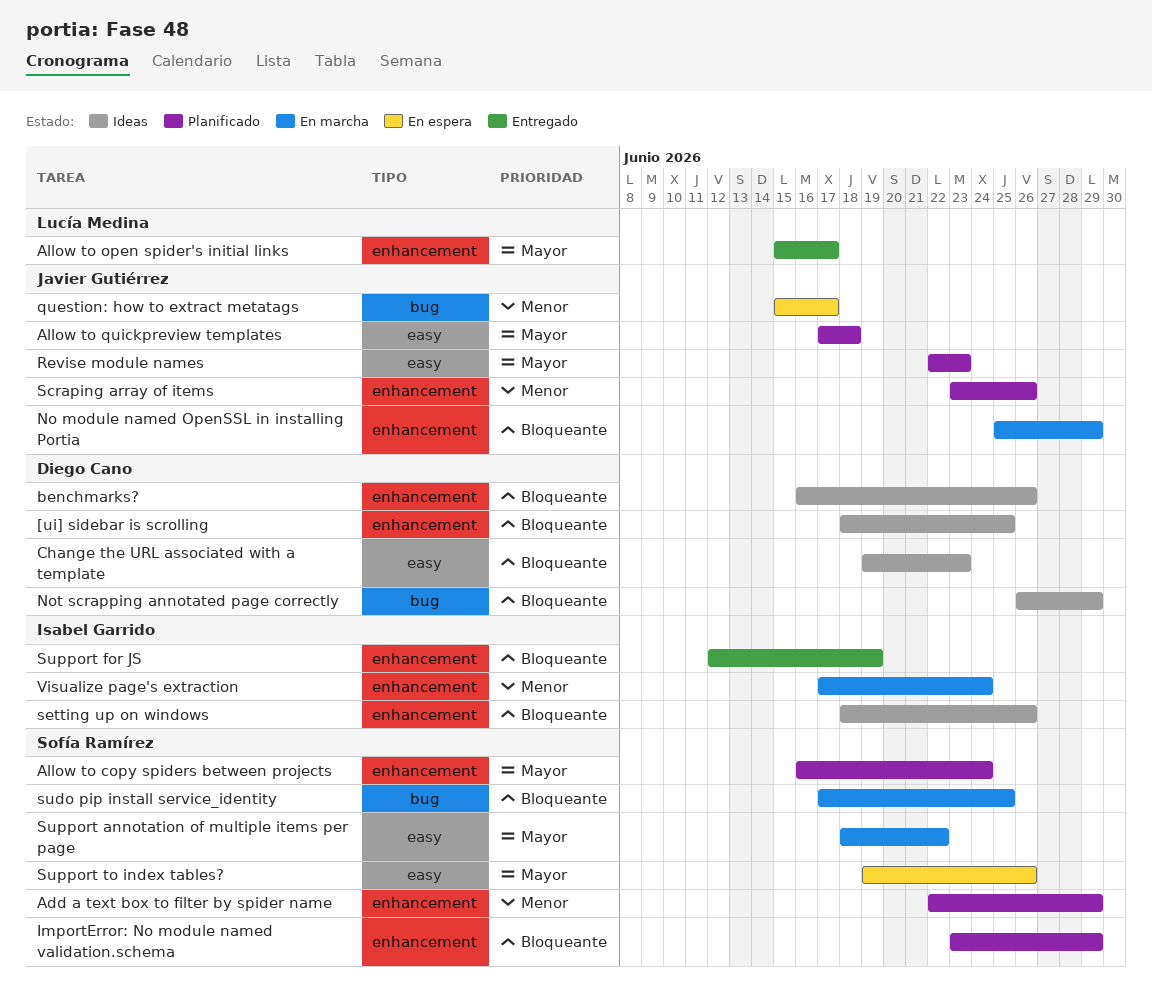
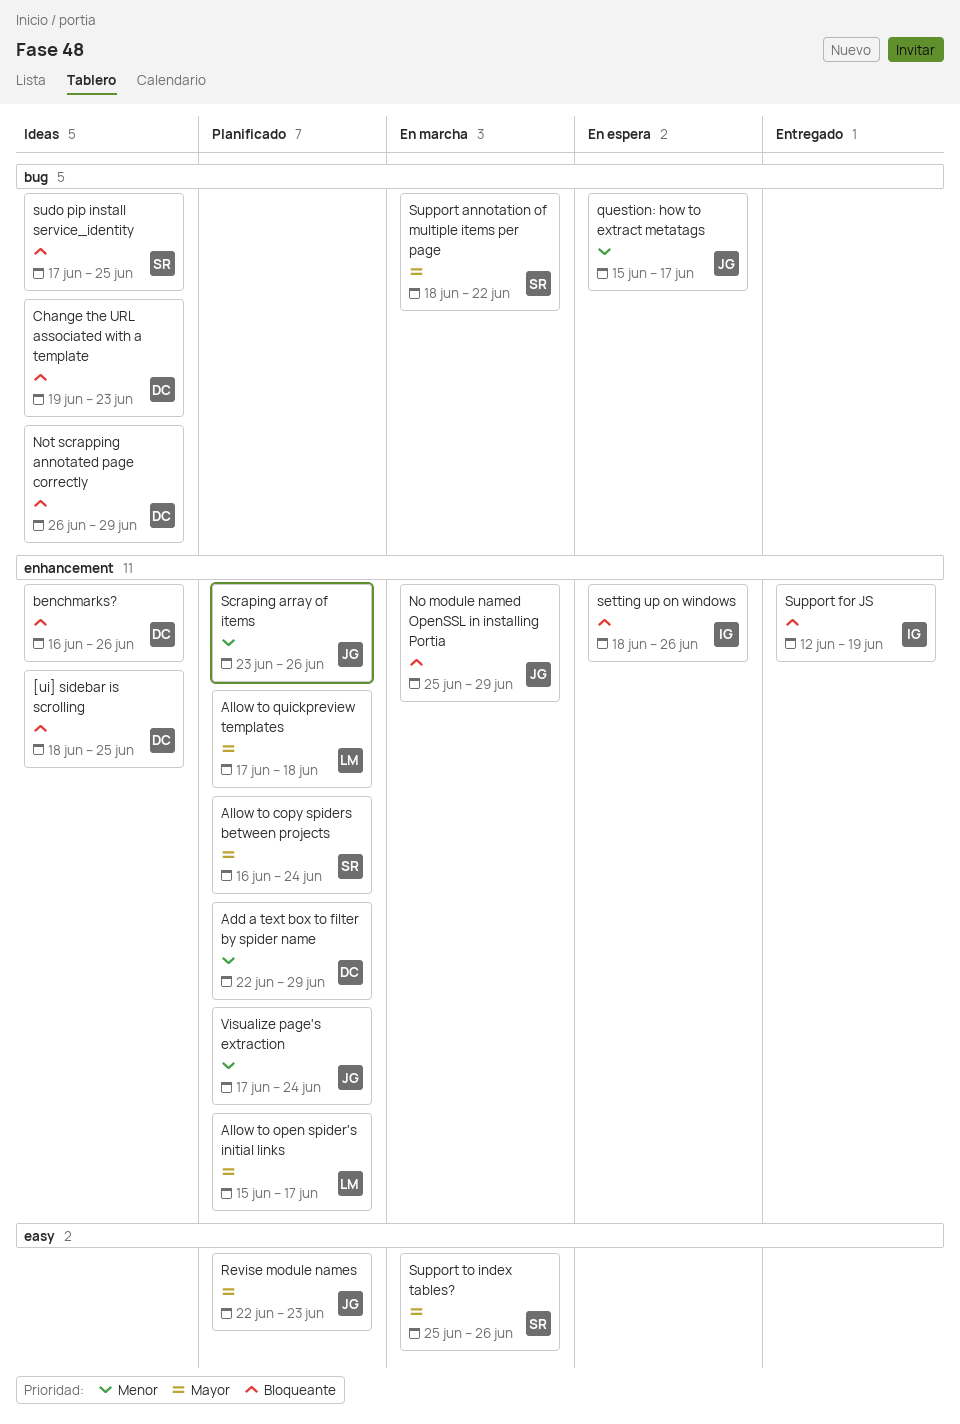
Add a text box to filter by spider name, owner: Sofía Ramírez -> Diego Cano
Allow to open spider's initial links, status: Entregado -> Planificado
Allow to quickpreview templates, owner: Javier Gutiérrez -> Lucía Medina
Allow to quickpreview templates, label: easy -> enhancement
Change the URL associated with a template, label: easy -> bug
ImportError: No module named validation.schema: present -> none
setting up on windows, status: Ideas -> En espera
sudo pip install service_identity, status: En marcha -> Ideas
Support annotation of multiple items per page, label: easy -> bug
Support to index tables?, status: En espera -> En marcha
Support to index tables?, start: Jun 19 -> Jun 25
Visualize page's extraction, status: En marcha -> Planificado
Visualize page's extraction, owner: Isabel Garrido -> Javier Gutiérrez

